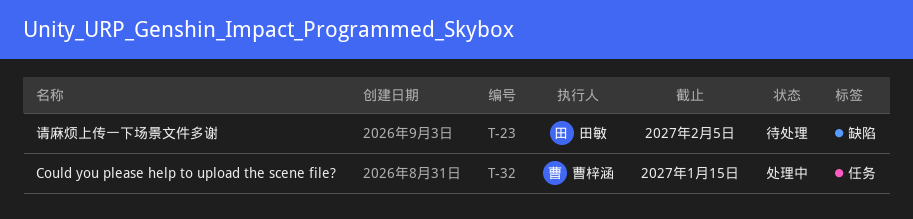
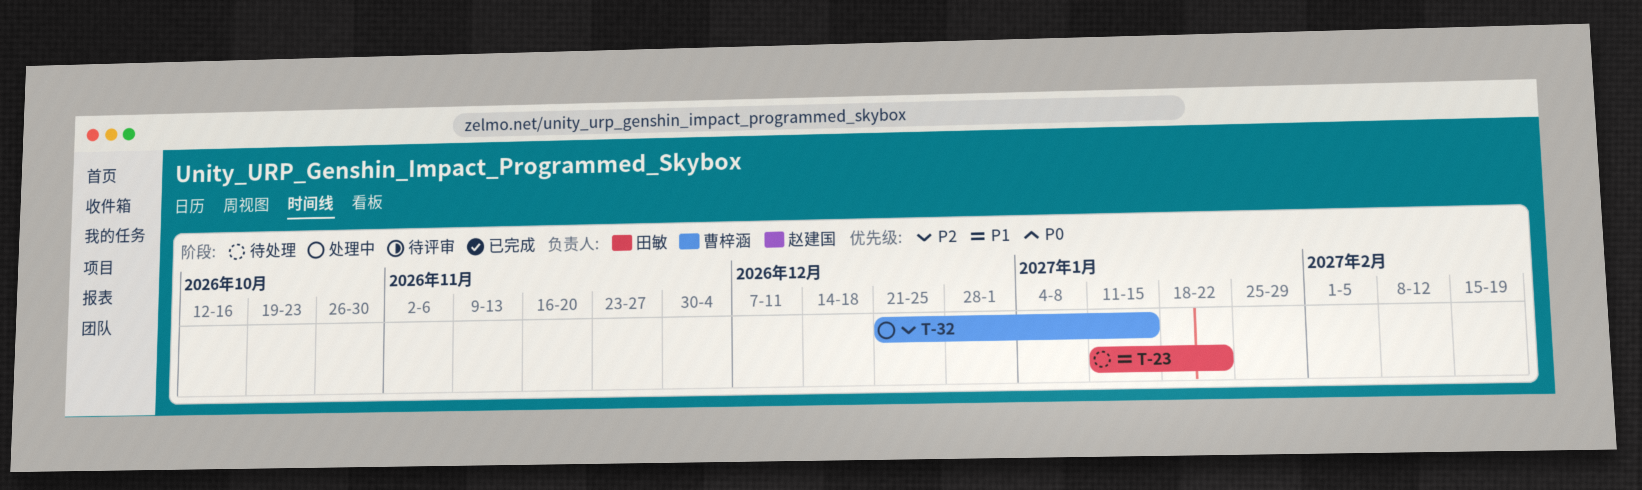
T-23, due: Feb 5 -> Jan 22

